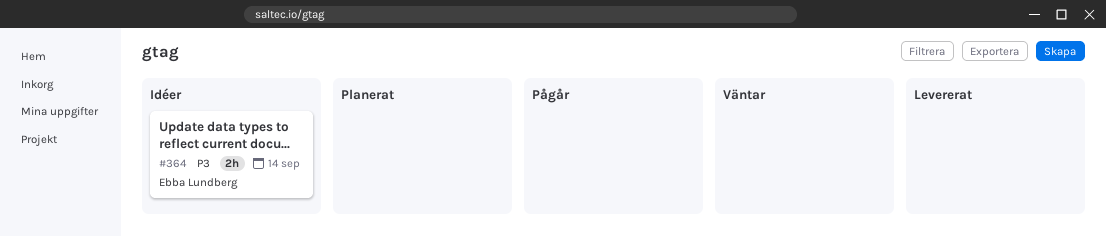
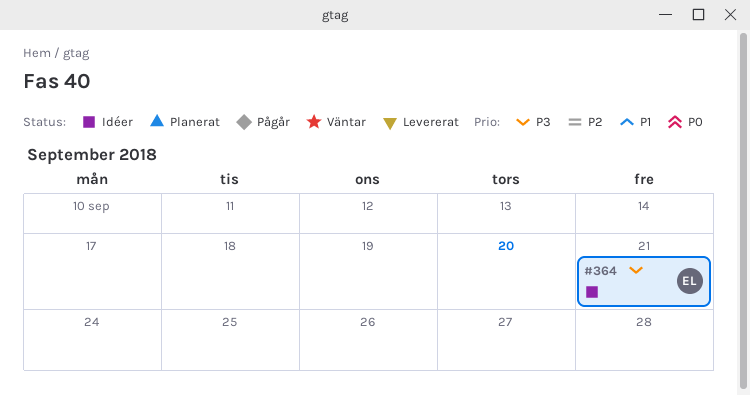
#364, due: Sep 14 -> Sep 21

